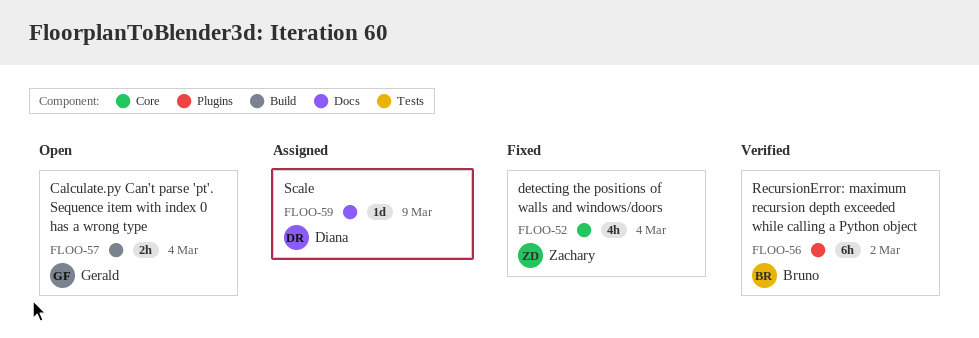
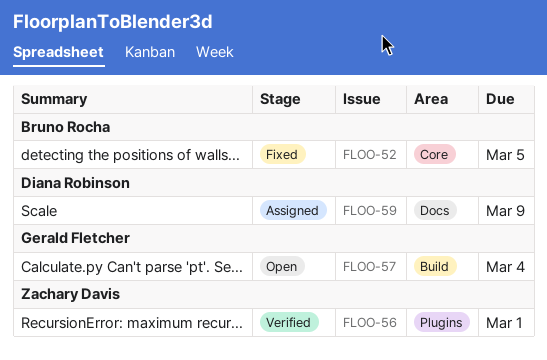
FLOO-52, owner: Zachary Davis -> Bruno Rocha
FLOO-52, due: Mar 4 -> Mar 5
FLOO-56, owner: Bruno Rocha -> Zachary Davis
FLOO-56, due: Mar 2 -> Mar 1

